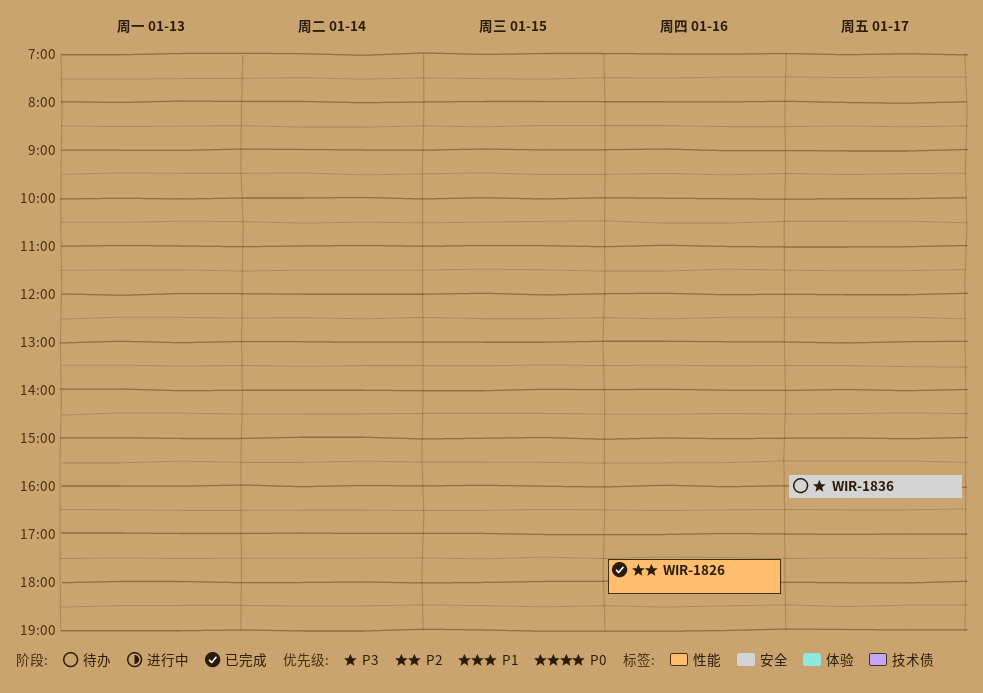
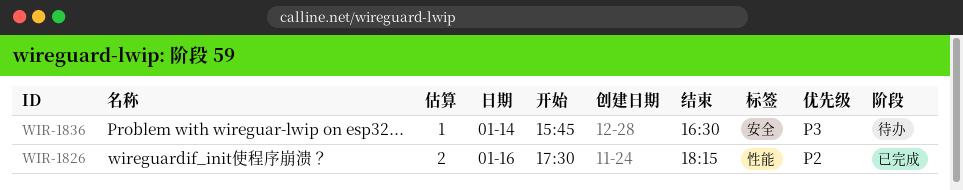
WIR-1836, day: Jan 17 -> Jan 14
WIR-1836, ends: 16:15 -> 16:30

